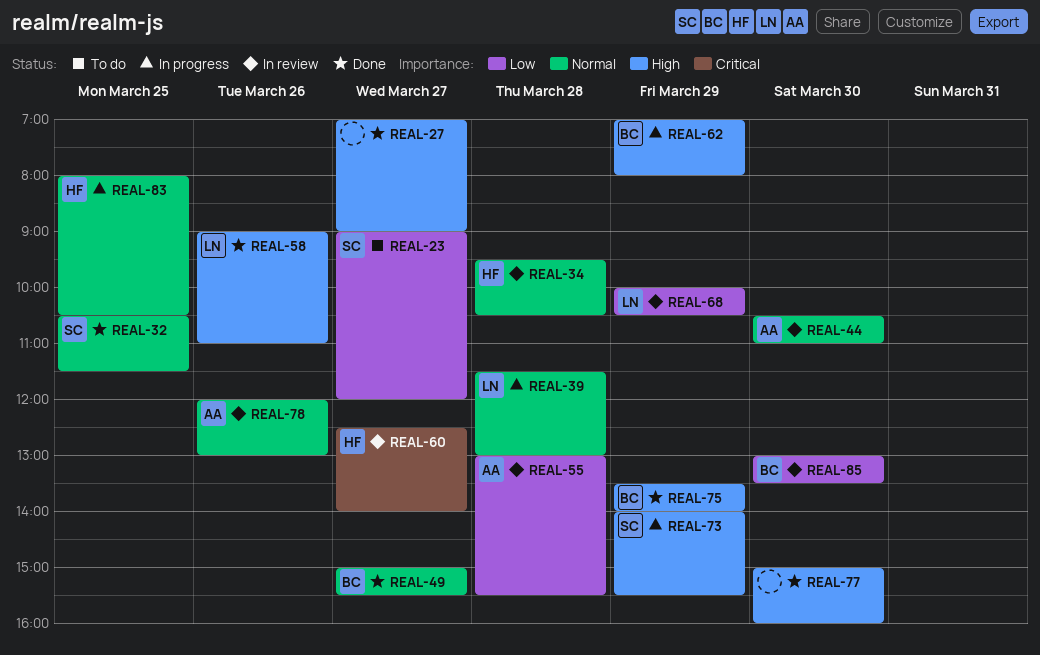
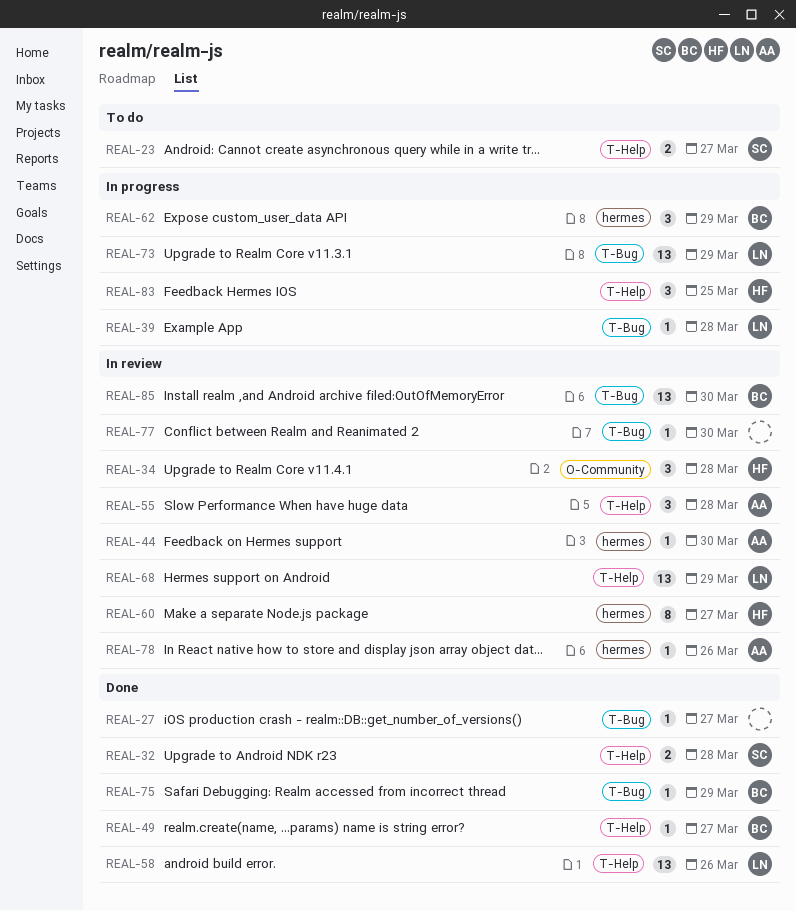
REAL-32, day: Mar 25 -> Mar 28
REAL-73, owner: SC -> LN
REAL-77, status: Done -> In review

